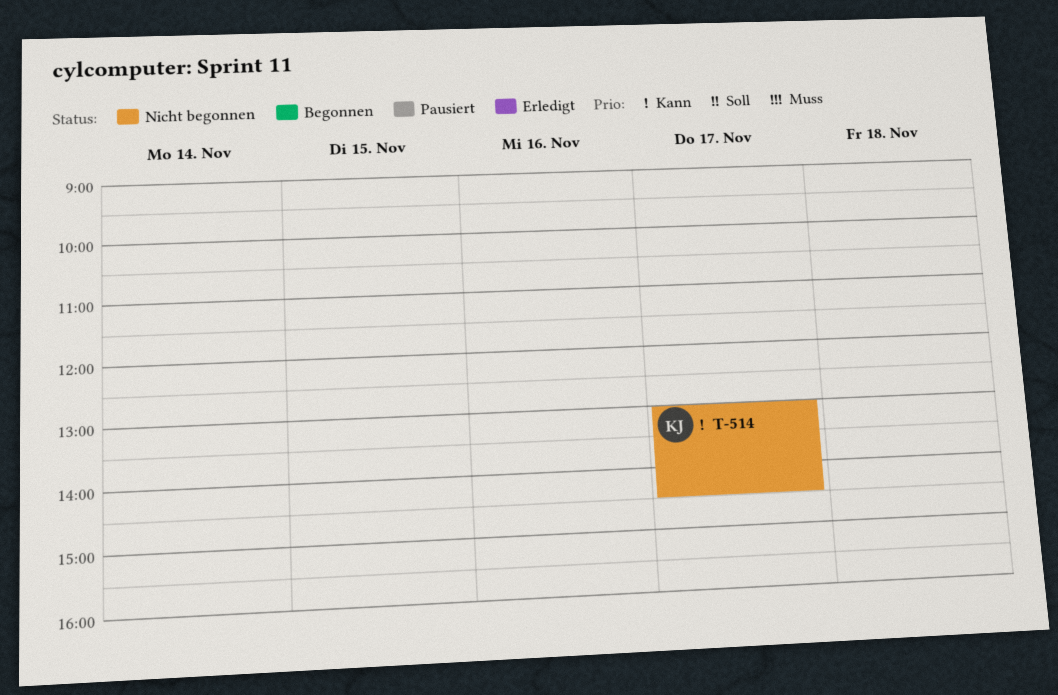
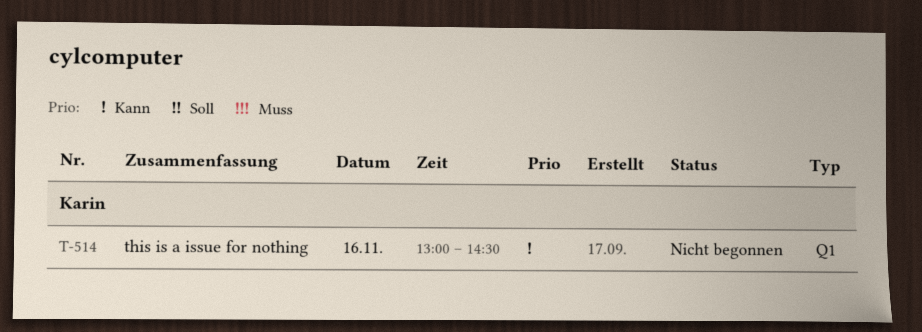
T-514, day: Nov 17 -> Nov 16

